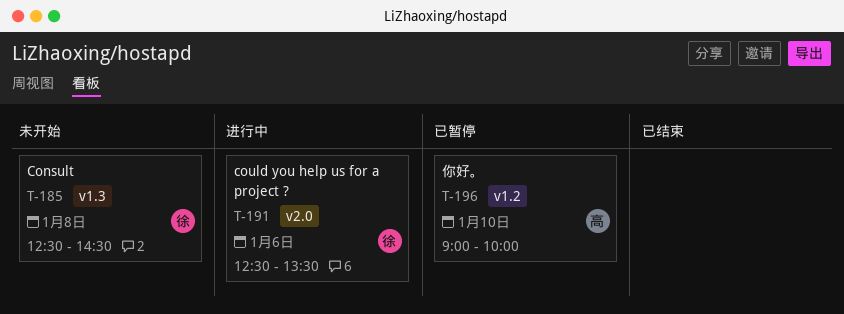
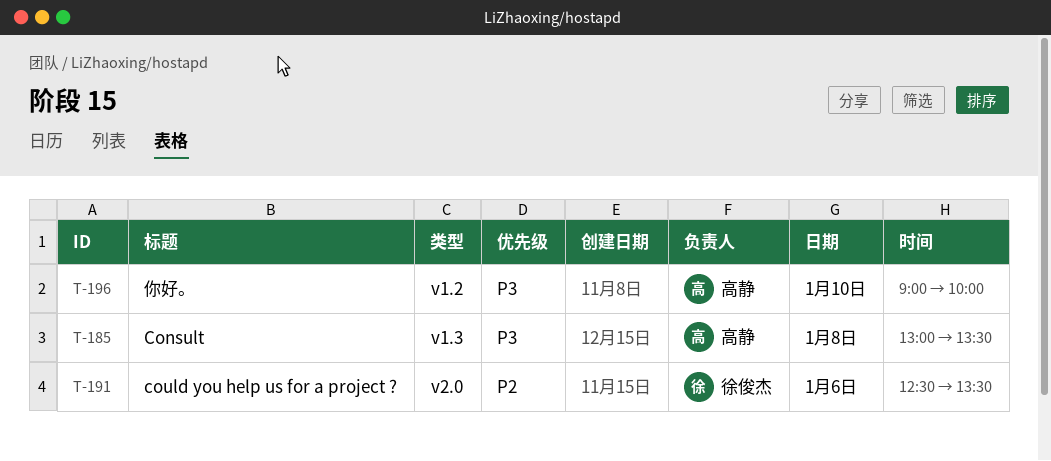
T-185, owner: 徐俊杰 -> 高静
T-185, begins: 12:30 -> 13:00
T-185, ends: 14:30 -> 13:30

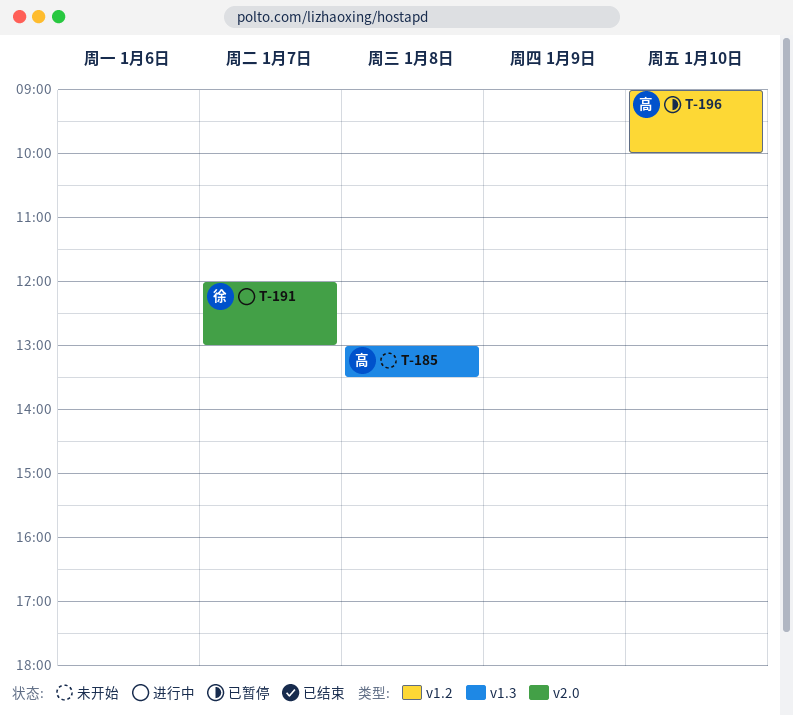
T-191, day: Jan 6 -> Jan 7
T-191, begins: 12:30 -> 12:00
T-191, ends: 13:30 -> 13:00

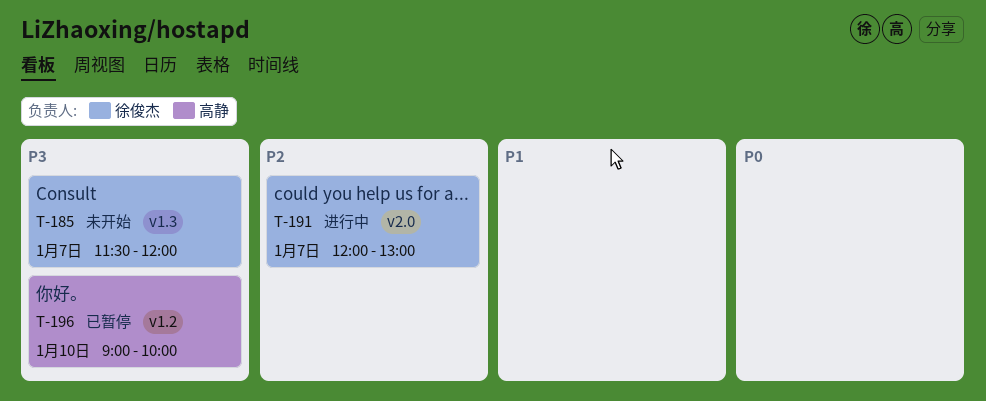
T-185, owner: 高静 -> 徐俊杰
T-185, day: Jan 8 -> Jan 7
T-185, begins: 13:00 -> 11:30
T-185, ends: 13:30 -> 12:00

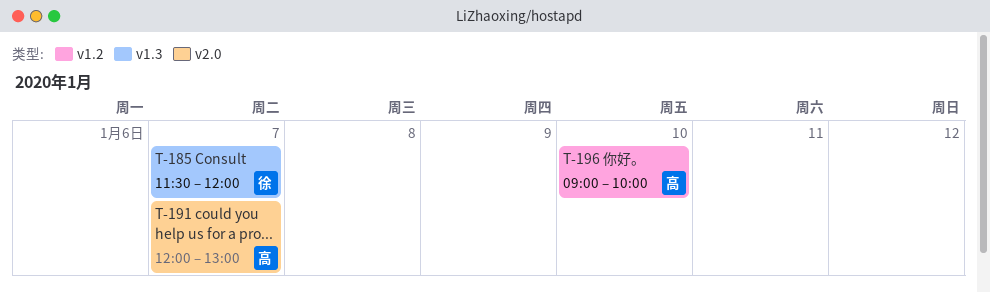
T-191, owner: 徐俊杰 -> 高静

